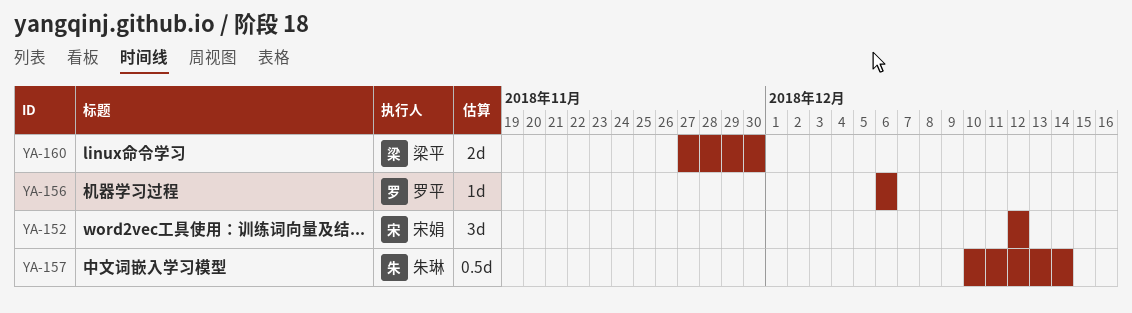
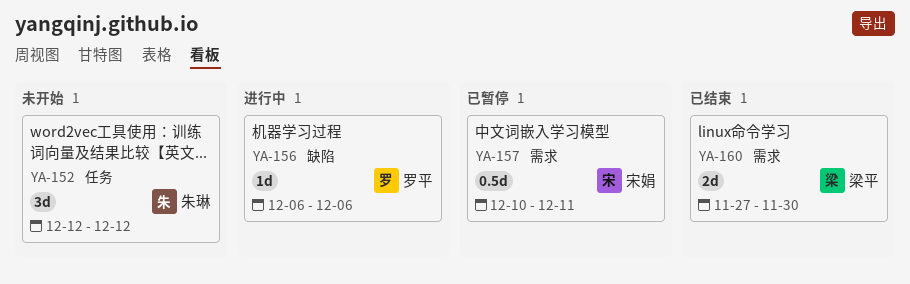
YA-152, owner: 宋娟 -> 朱琳
YA-157, owner: 朱琳 -> 宋娟
YA-157, due: Dec 14 -> Dec 11

